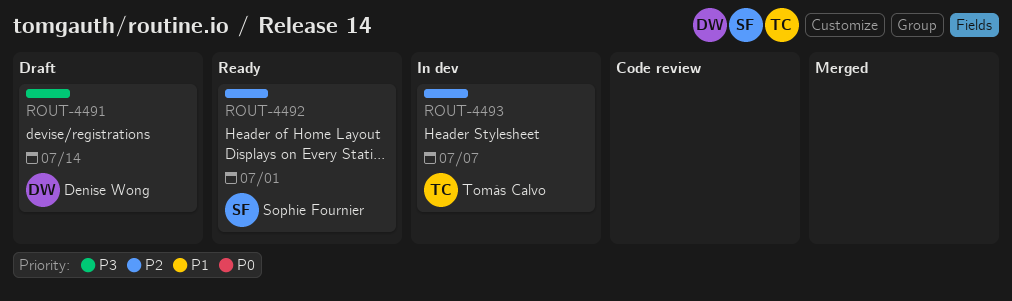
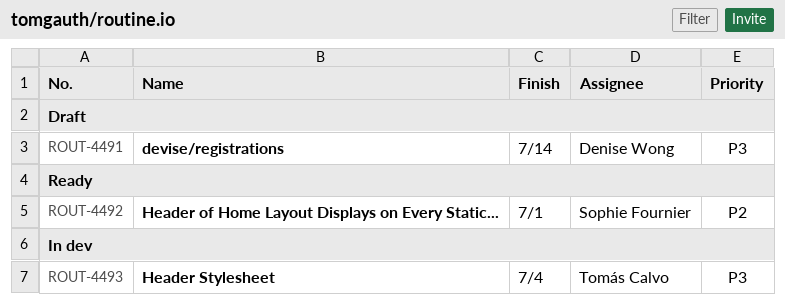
ROUT-4493, priority: P2 -> P3
ROUT-4493, due: Jul 7 -> Jul 4

